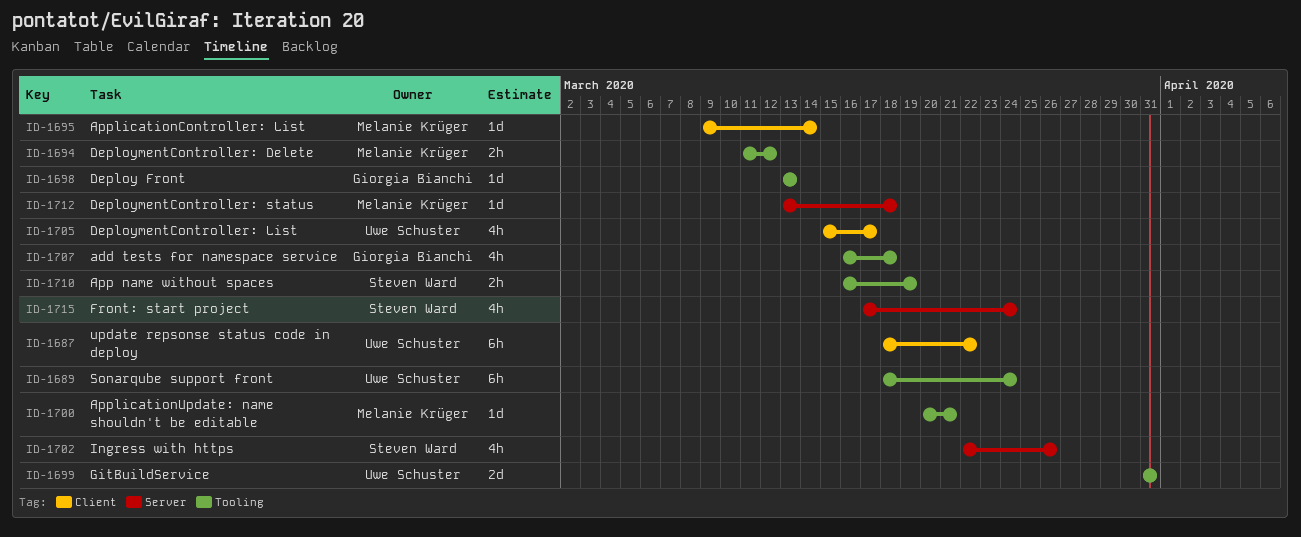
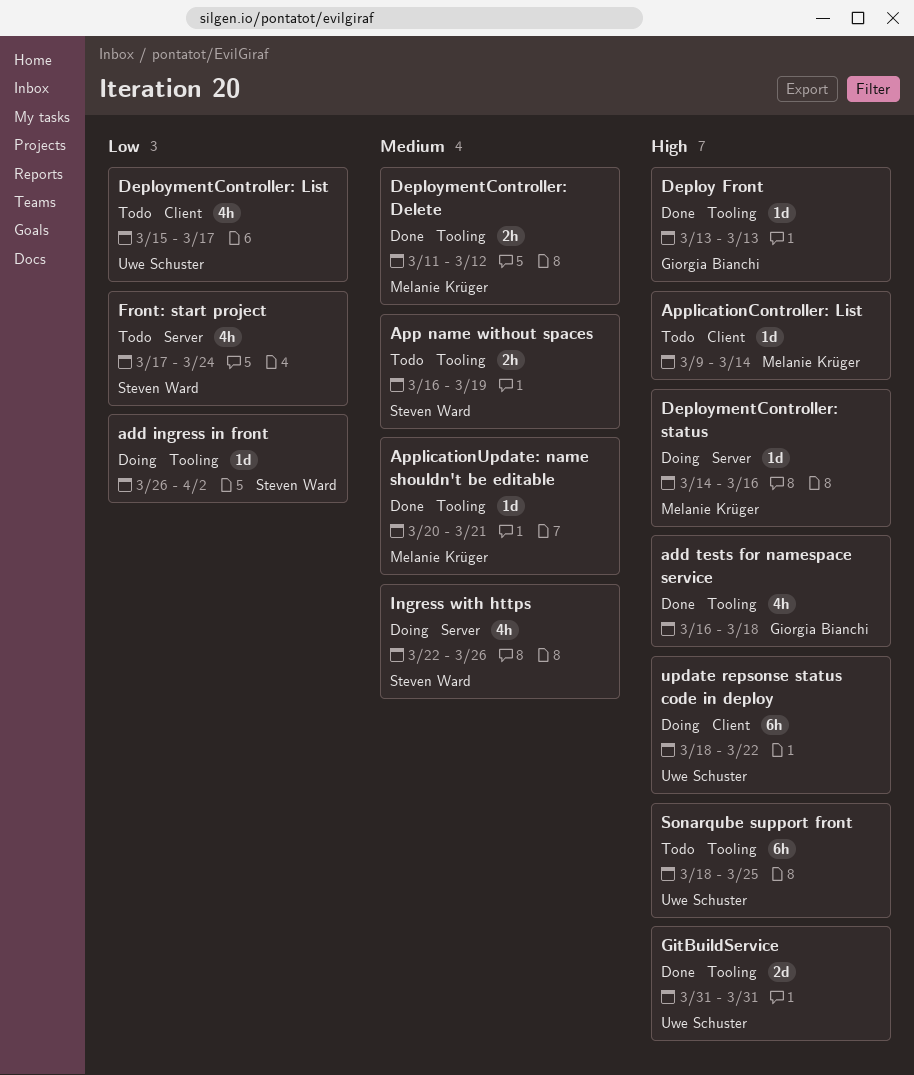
add ingress in front: none -> present
DeploymentController: status, start: Mar 13 -> Mar 14
DeploymentController: status, due: Mar 18 -> Mar 16
Sonarqube support front, due: Mar 24 -> Mar 25

